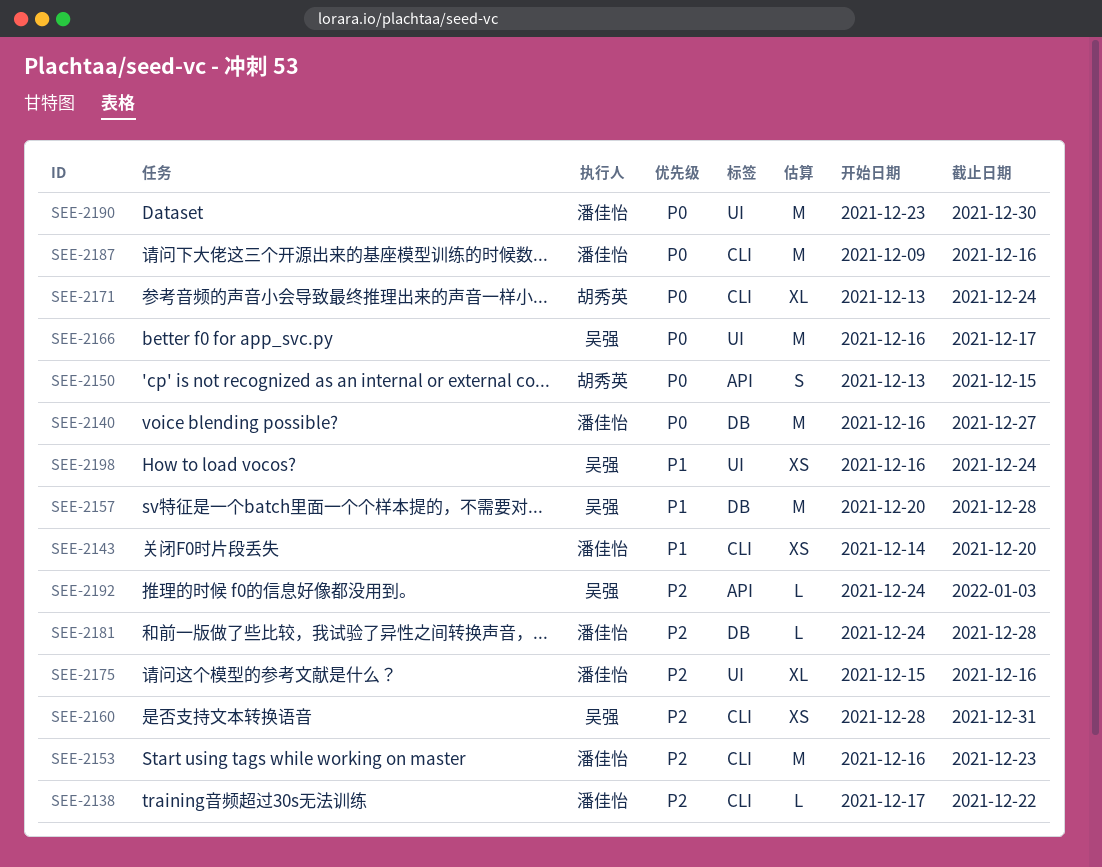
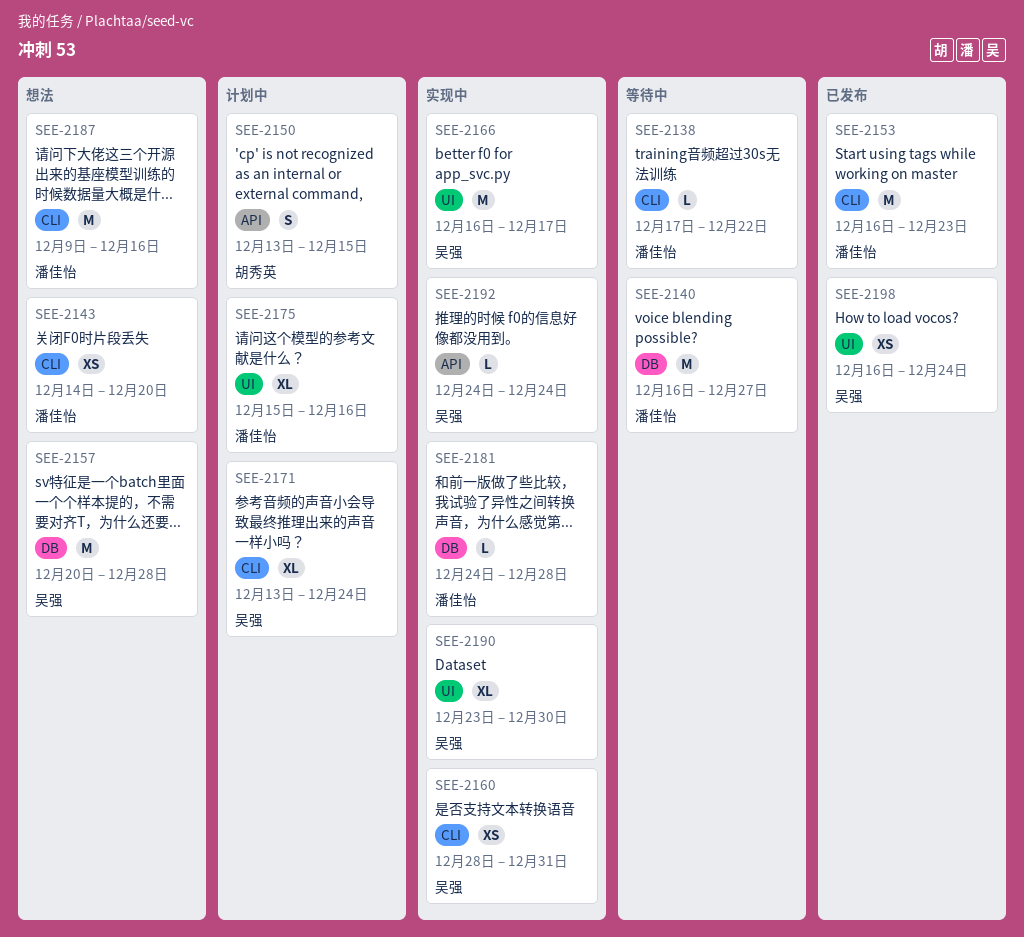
SEE-2171, owner: 胡秀英 -> 吴强
SEE-2190, owner: 潘佳怡 -> 吴强
SEE-2190, estimate: M -> XL
SEE-2192, due: Jan 3 -> Dec 24

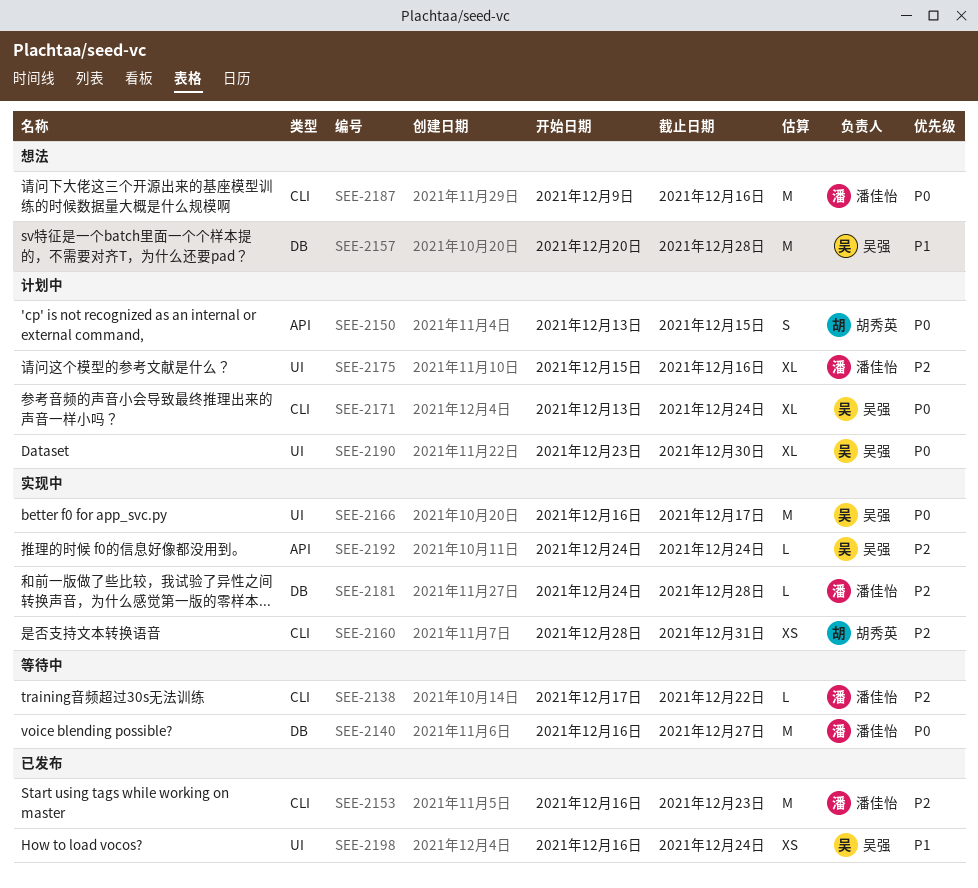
SEE-2143: present -> none
SEE-2160, owner: 吴强 -> 胡秀英
SEE-2190, status: 实现中 -> 计划中

